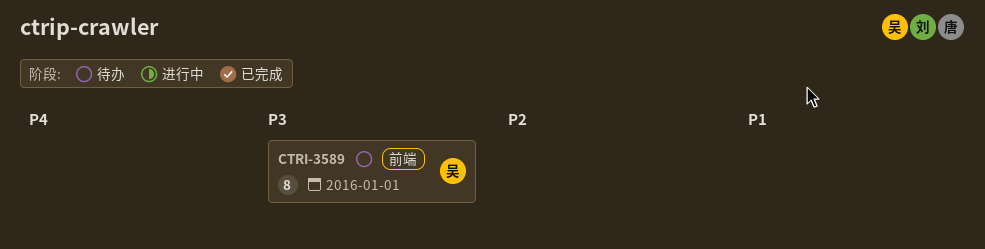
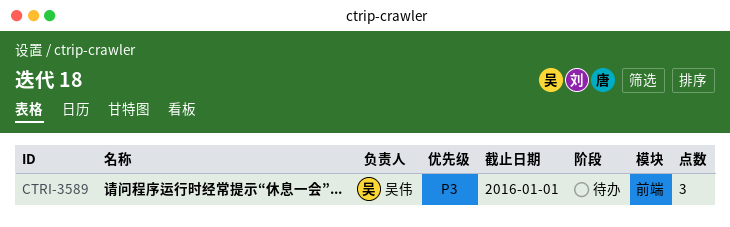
CTRI-3589, estimate: 8 -> 3

